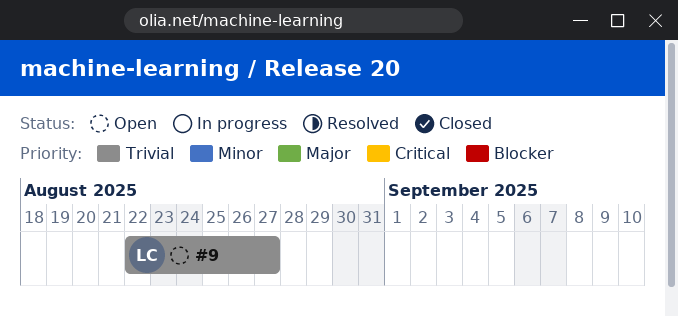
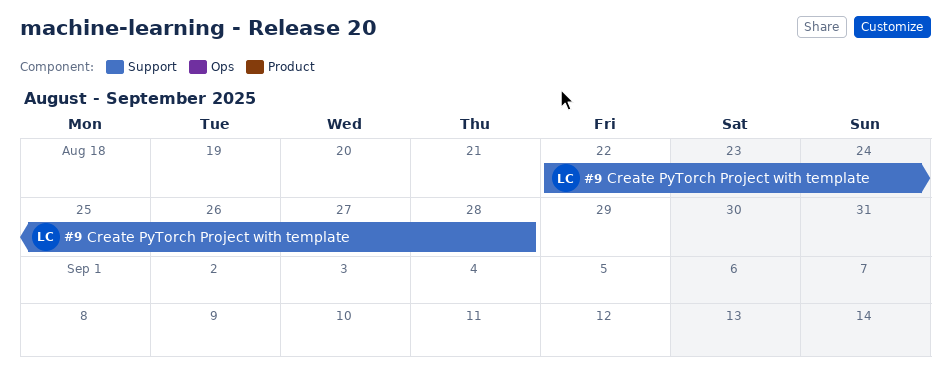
#9, due: Aug 27 -> Aug 28

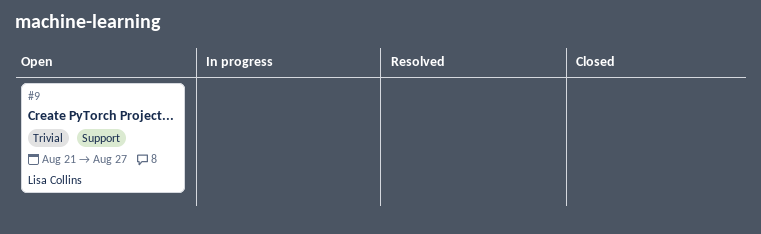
#9, start: Aug 22 -> Aug 21
#9, due: Aug 28 -> Aug 27

